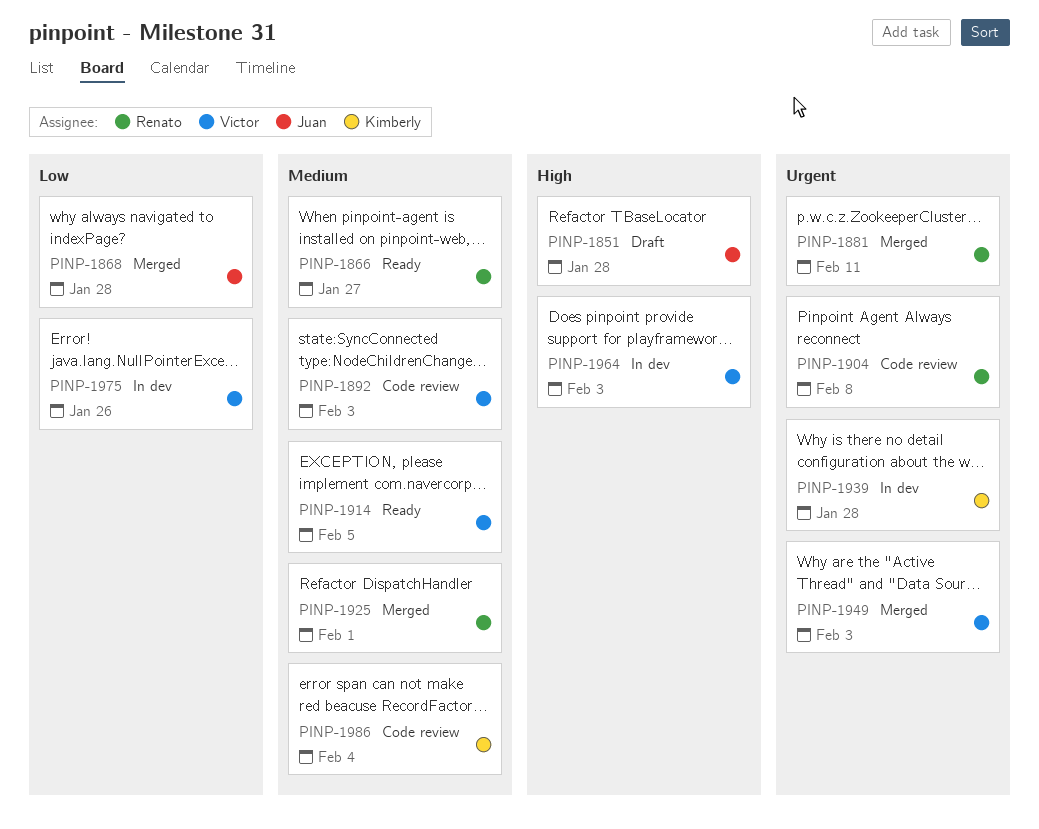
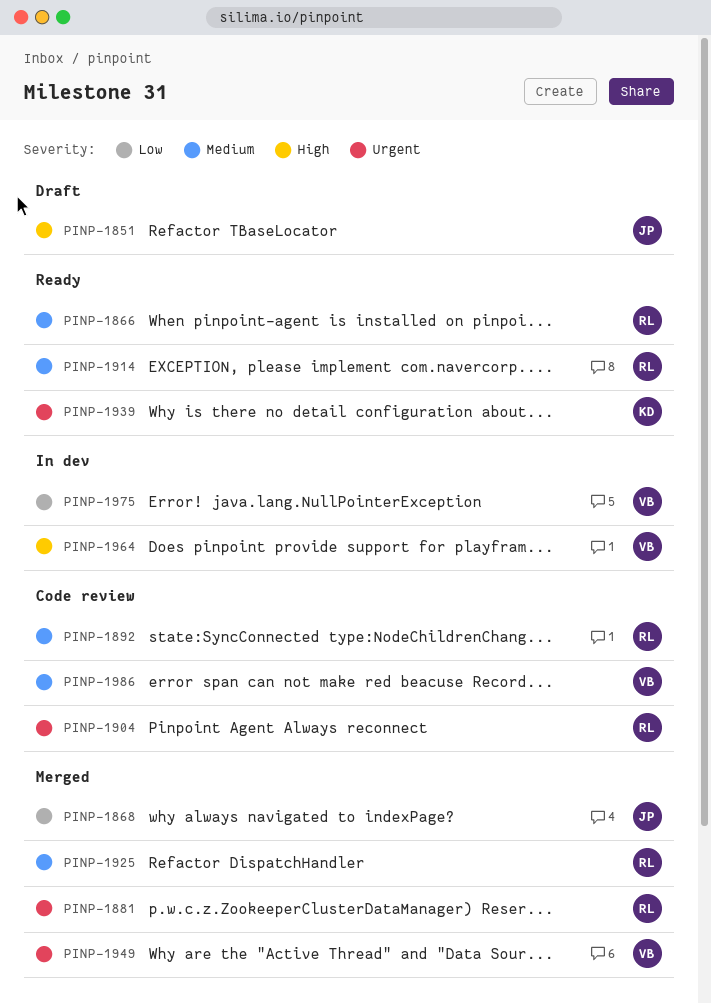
PINP-1892, owner: Victor -> Renato
PINP-1914, owner: Victor -> Renato
PINP-1939, status: In dev -> Ready
PINP-1986, owner: Kimberly -> Victor

